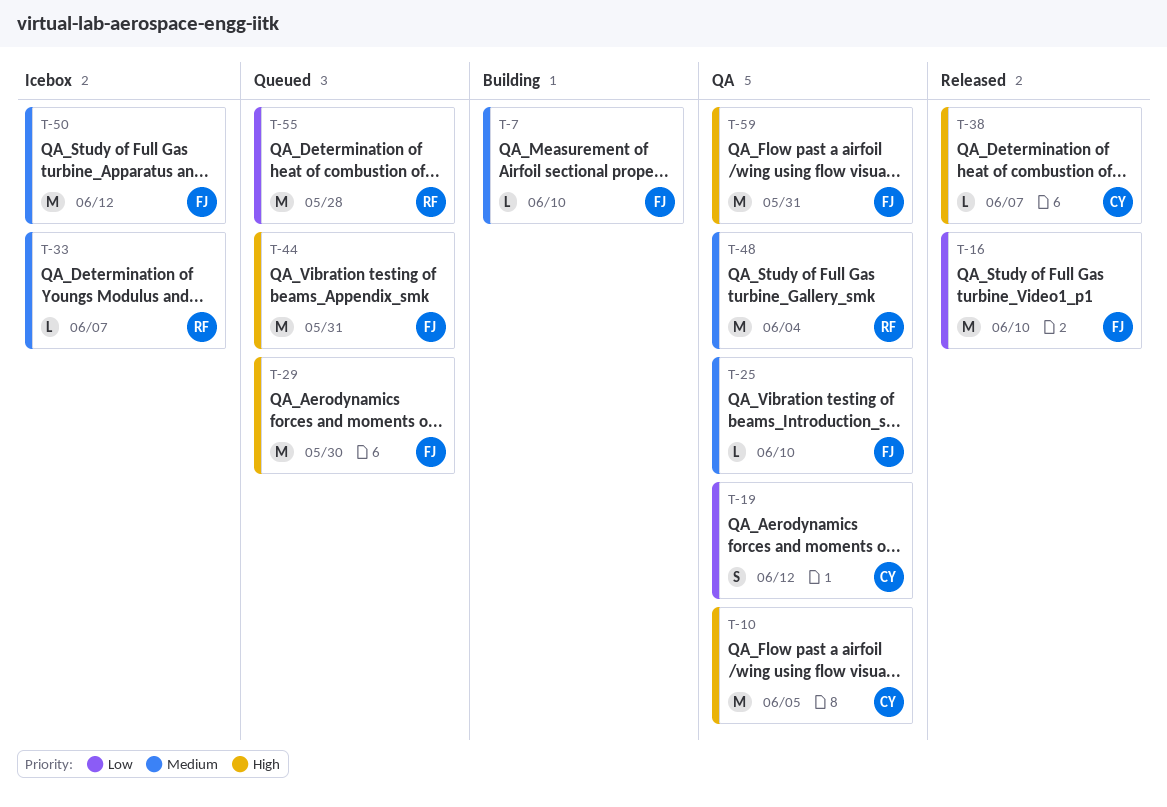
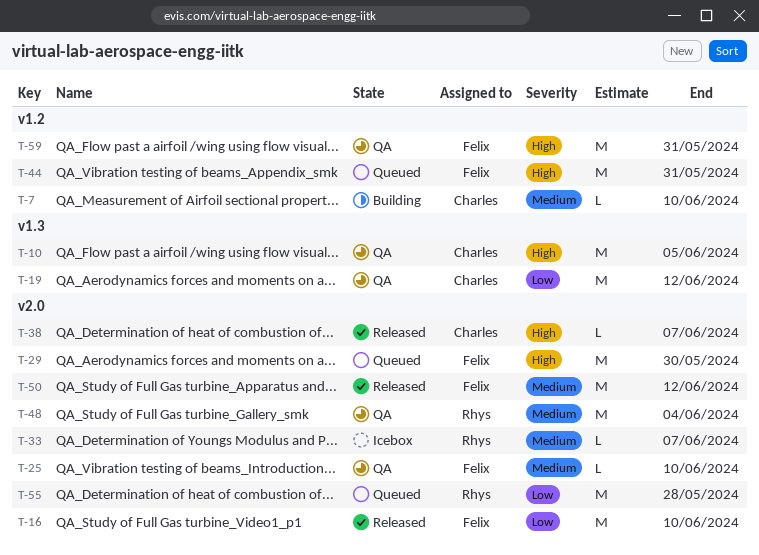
T-7, owner: Felix -> Charles
T-19, estimate: S -> M
T-50, status: Icebox -> Released

